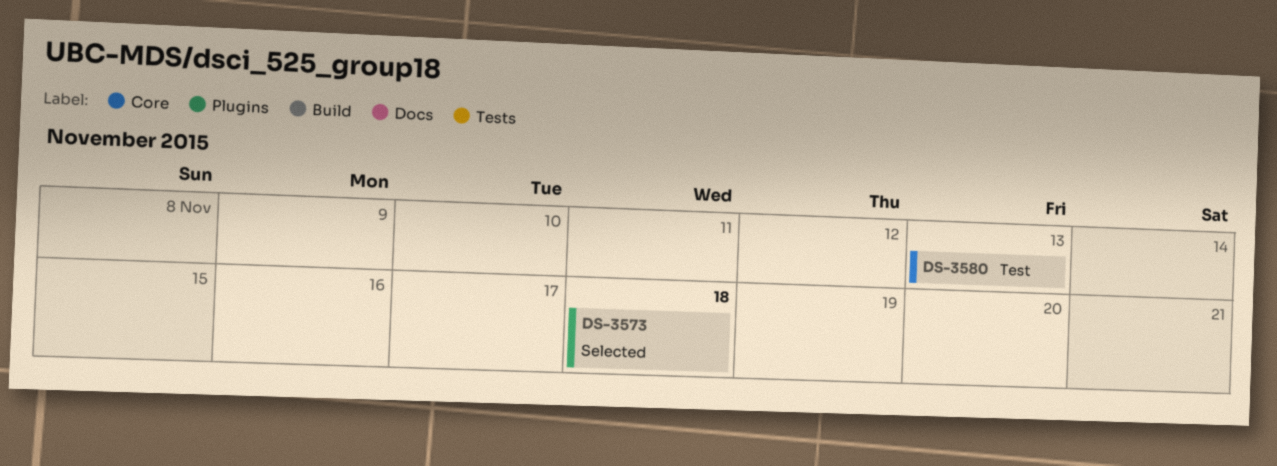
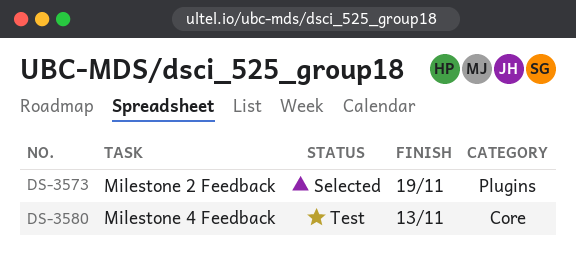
DS-3573, due: Nov 18 -> Nov 19

